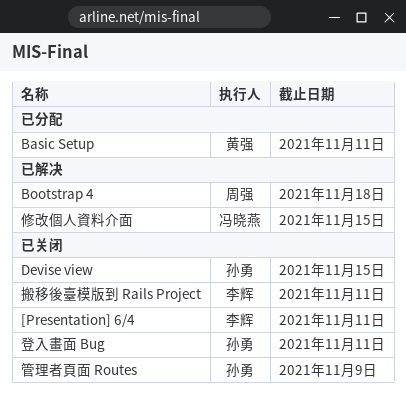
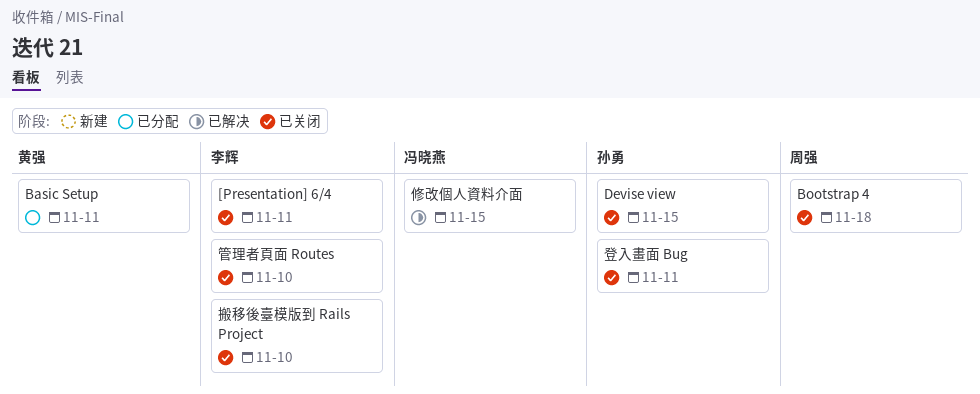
Bootstrap 4, status: 已解决 -> 已关闭
搬移後臺模版到 Rails Project, due: Nov 11 -> Nov 10
管理者頁面 Routes, owner: 孙勇 -> 李辉
管理者頁面 Routes, due: Nov 9 -> Nov 10

